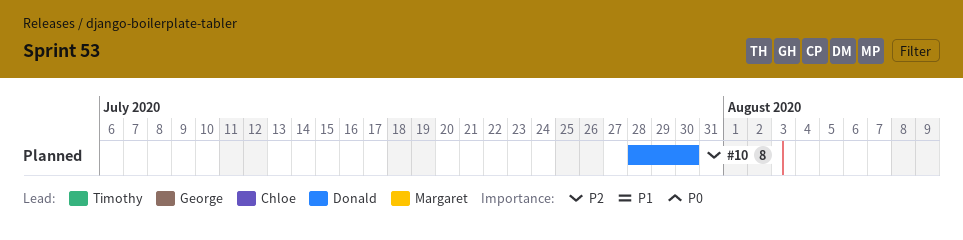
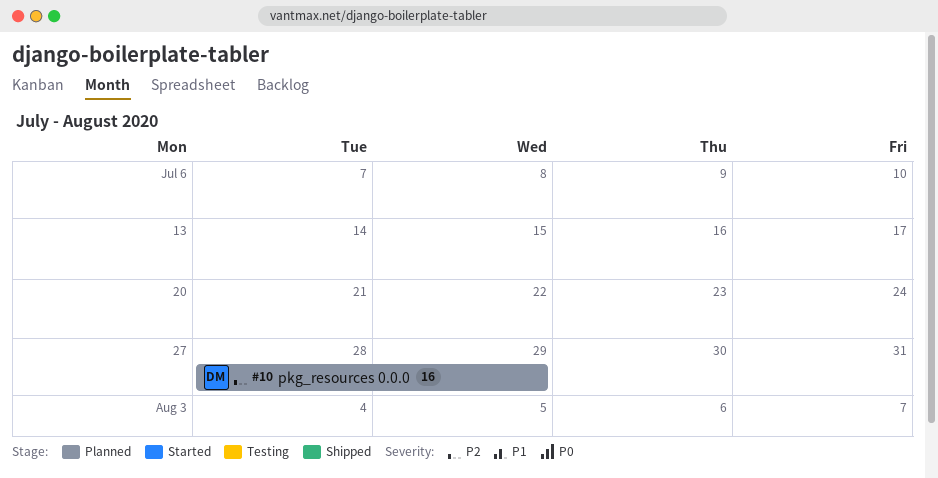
#10, estimate: 8 -> 16
#10, due: Jul 30 -> Jul 29

